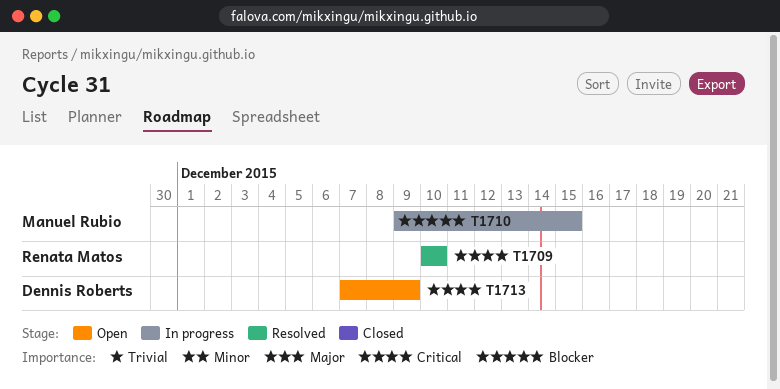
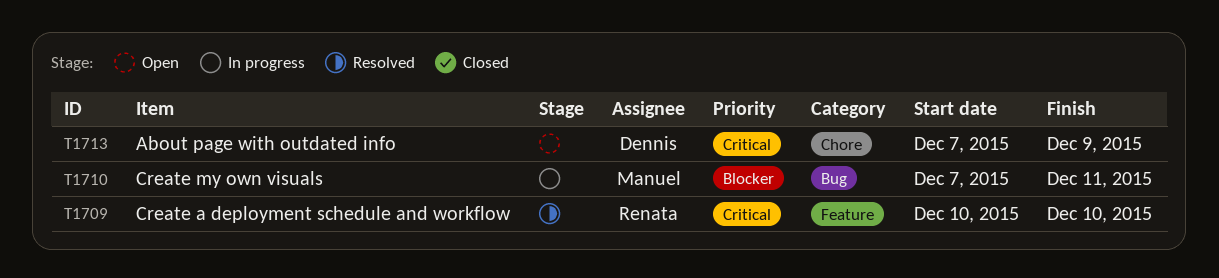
T1710, start: Dec 9 -> Dec 7
T1710, due: Dec 15 -> Dec 11

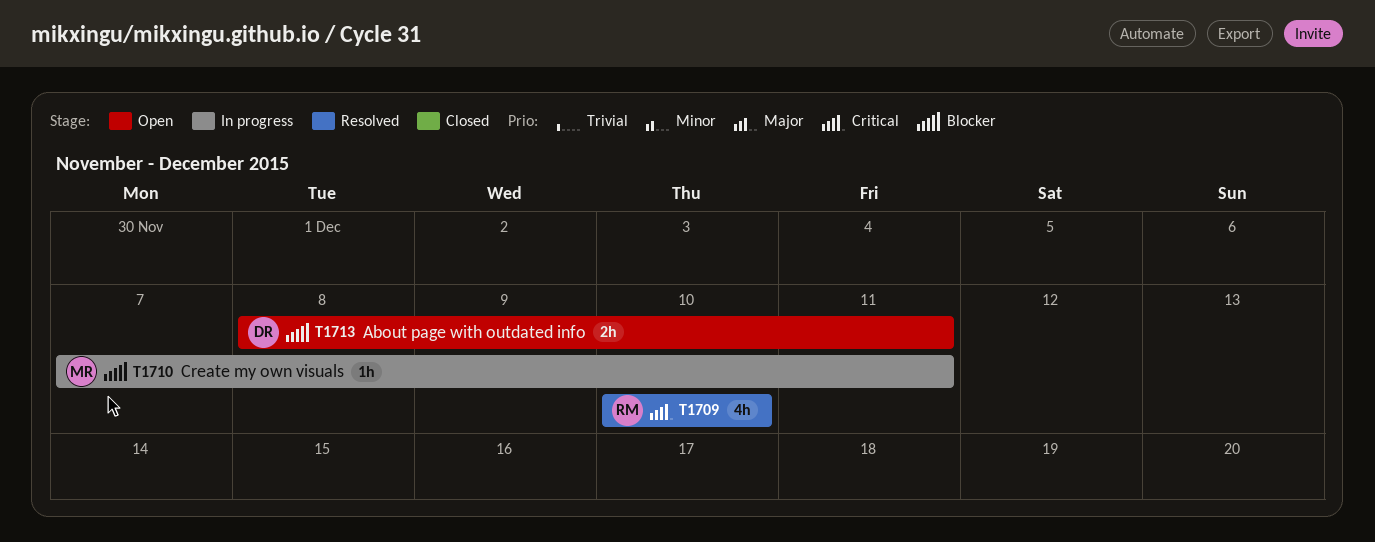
T1713, priority: Critical -> Blocker
T1713, start: Dec 7 -> Dec 8
T1713, due: Dec 9 -> Dec 11

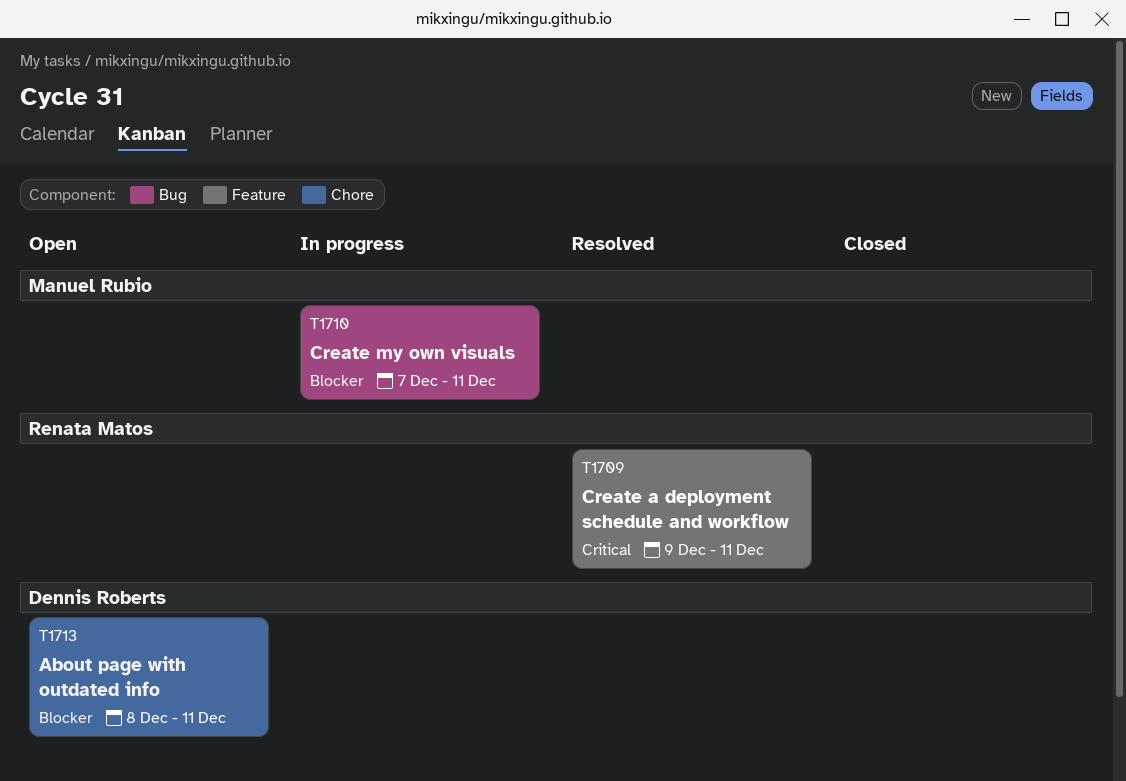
T1709, start: Dec 10 -> Dec 9
T1709, due: Dec 10 -> Dec 11

